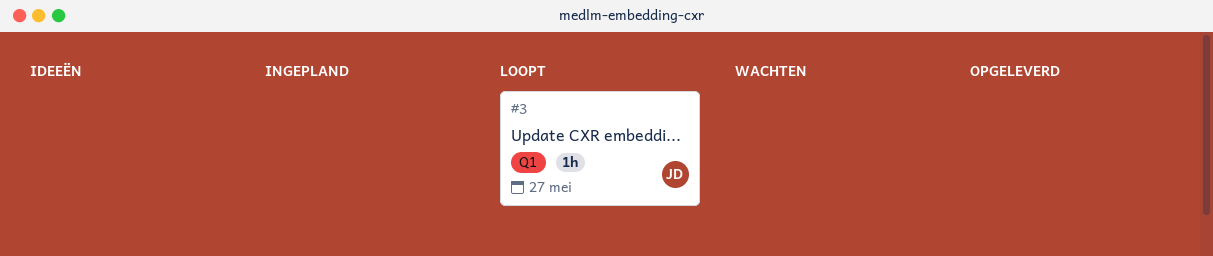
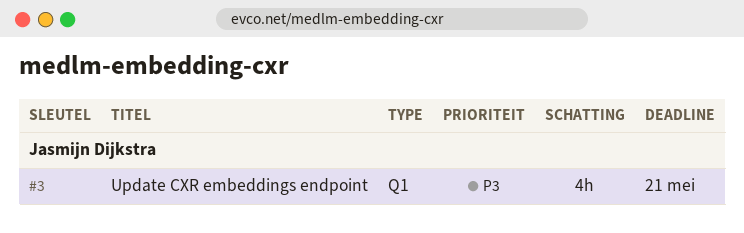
#3, estimate: 1h -> 4h
#3, due: May 27 -> May 21

